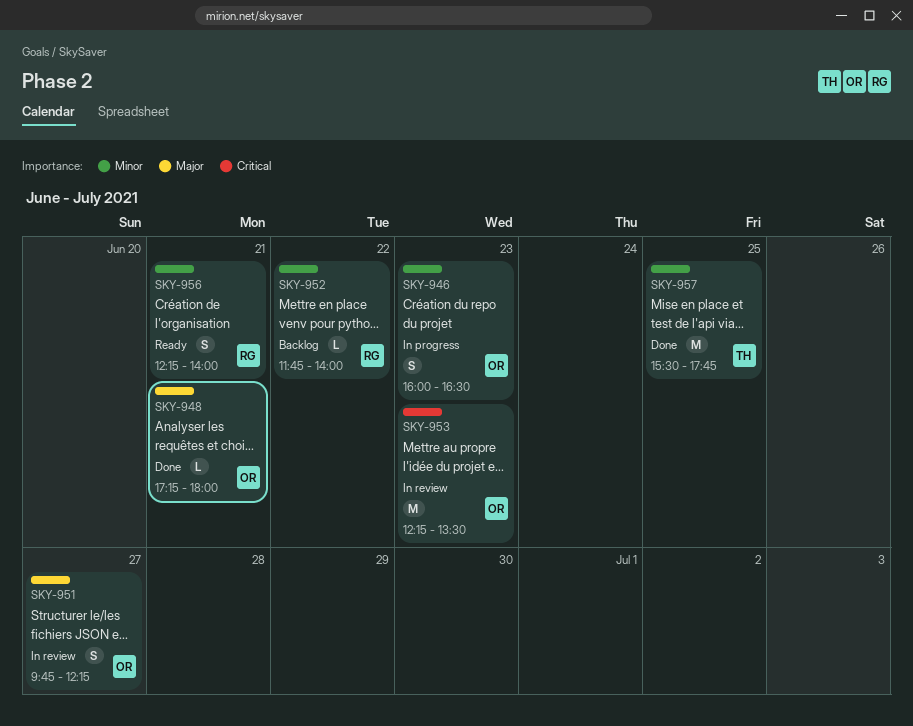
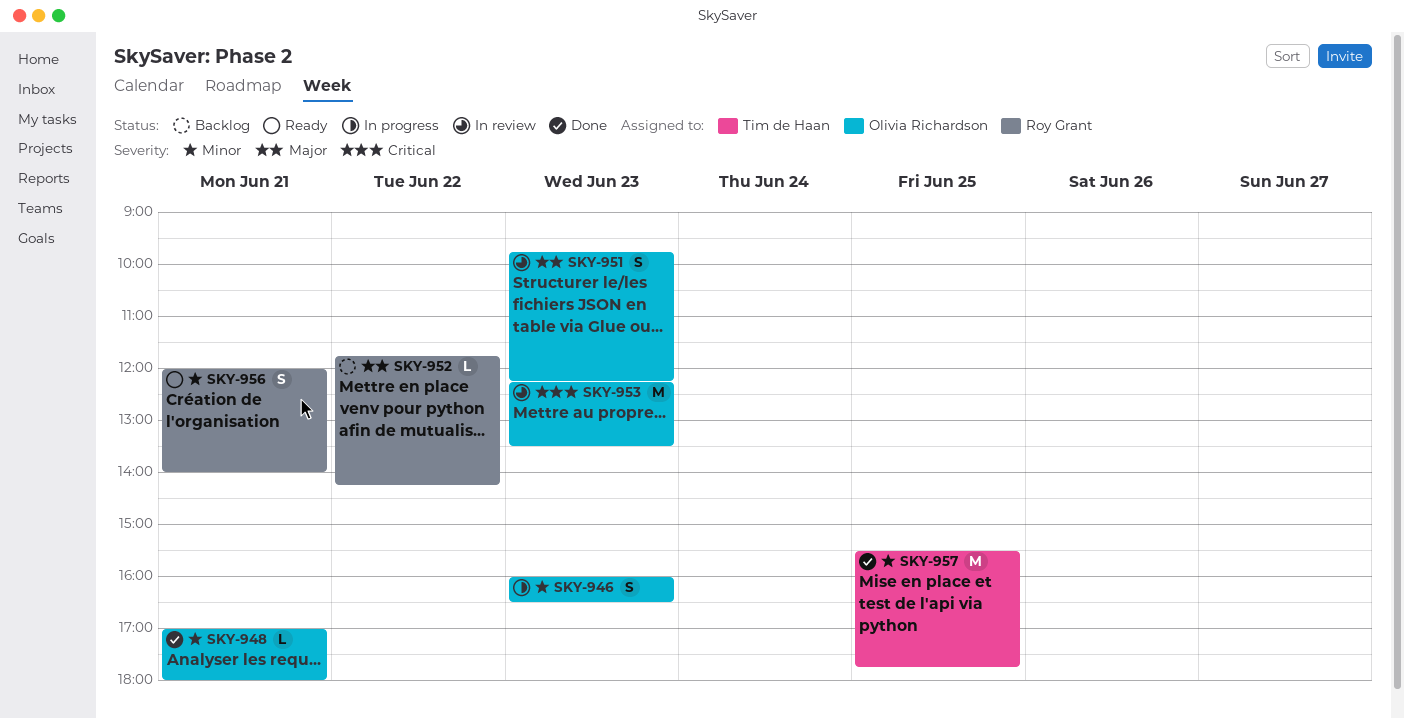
SKY-948, priority: Major -> Minor
SKY-948, begins: 17:15 -> 17:00
SKY-951, day: Jun 27 -> Jun 23
SKY-952, priority: Minor -> Major
SKY-952, ends: 14:00 -> 14:15
SKY-956, begins: 12:15 -> 12:00

